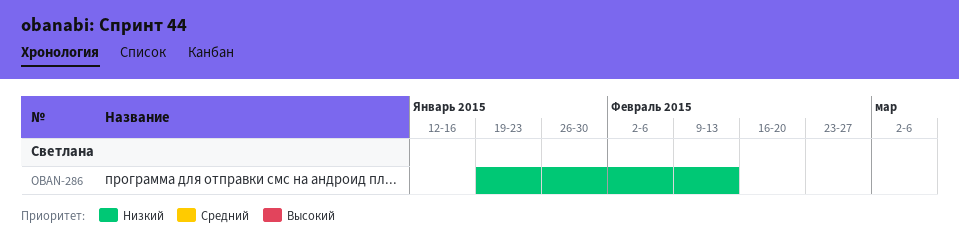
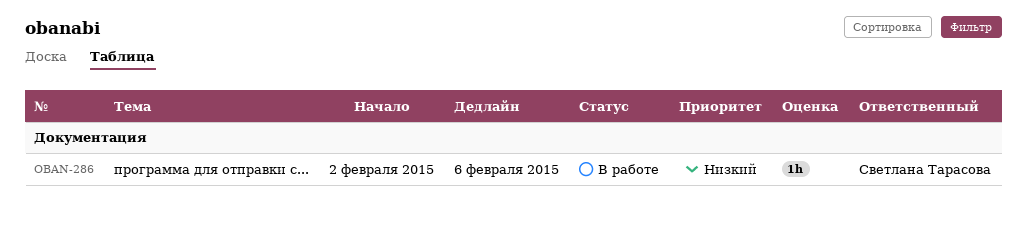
OBAN-286, start: Jan 19 -> Feb 2
OBAN-286, due: Feb 13 -> Feb 6

